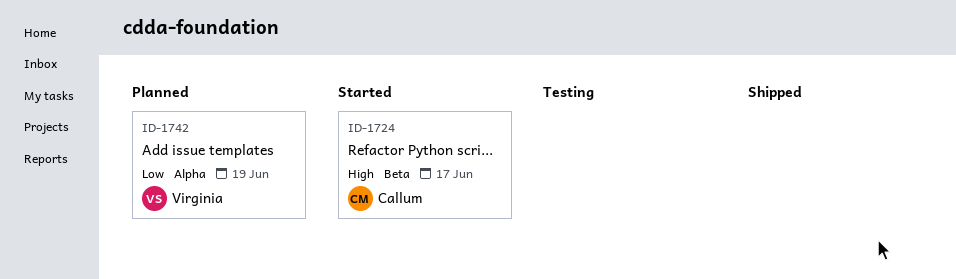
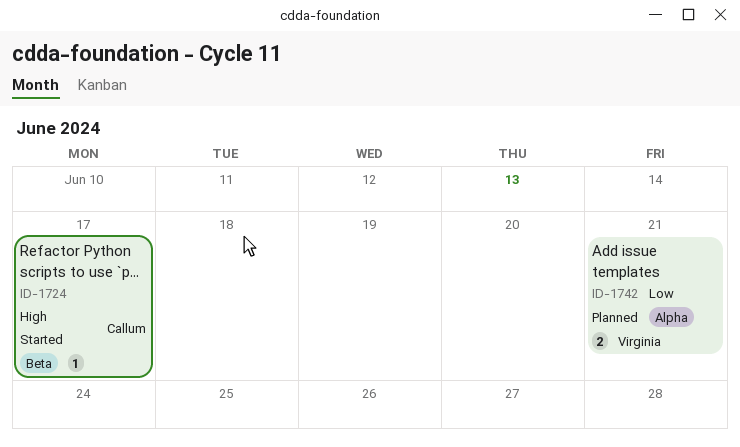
ID-1742, due: Jun 19 -> Jun 21

